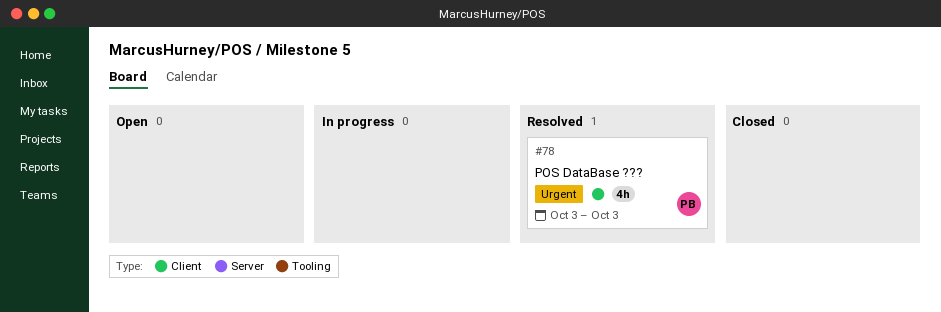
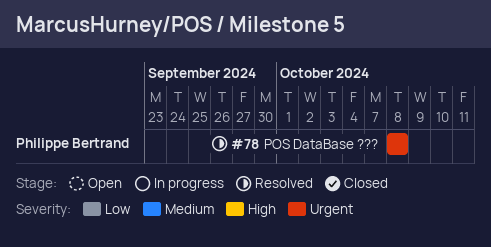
#78, start: Oct 3 -> Oct 8
#78, due: Oct 3 -> Oct 8

